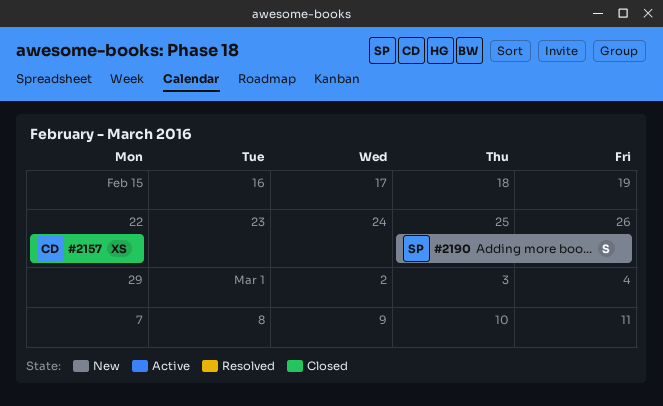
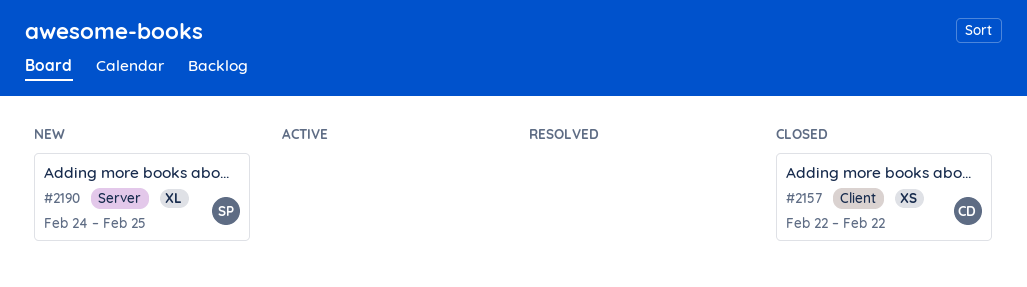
#2190, estimate: S -> XL
#2190, start: Feb 25 -> Feb 24
#2190, due: Feb 26 -> Feb 25

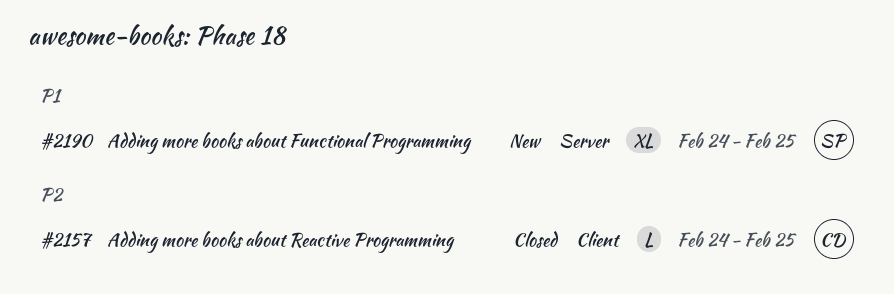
#2157, estimate: XS -> L
#2157, start: Feb 22 -> Feb 24
#2157, due: Feb 22 -> Feb 25

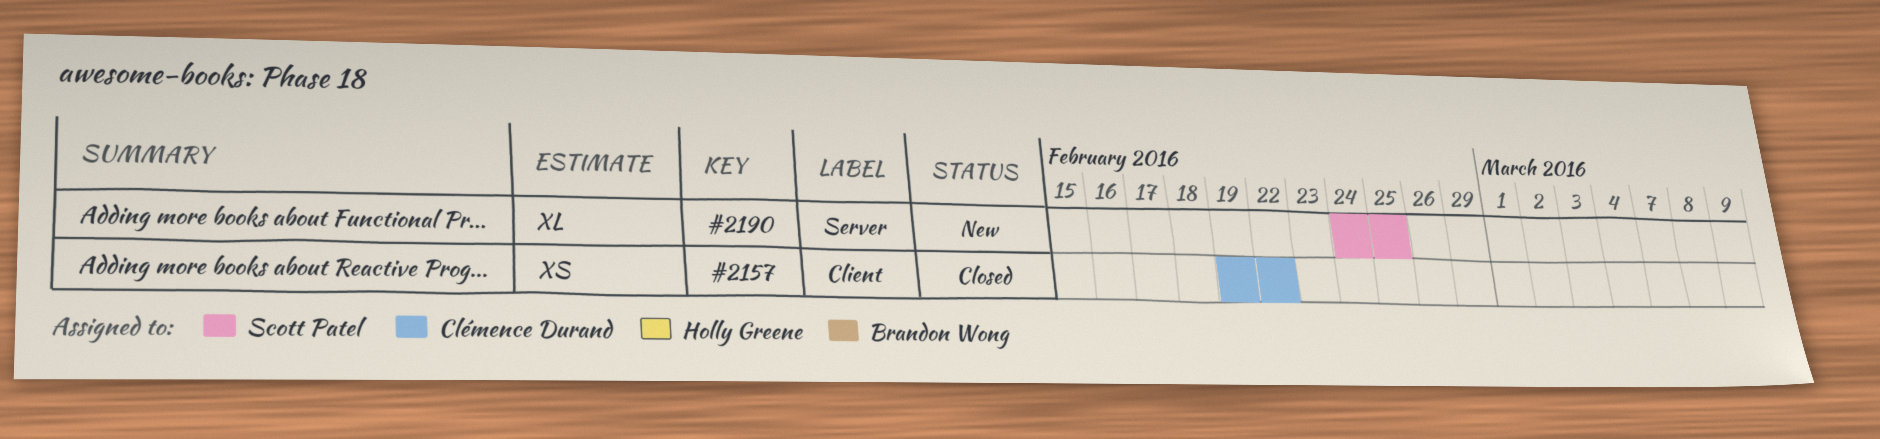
#2157, estimate: L -> XS
#2157, start: Feb 24 -> Feb 19
#2157, due: Feb 25 -> Feb 22

